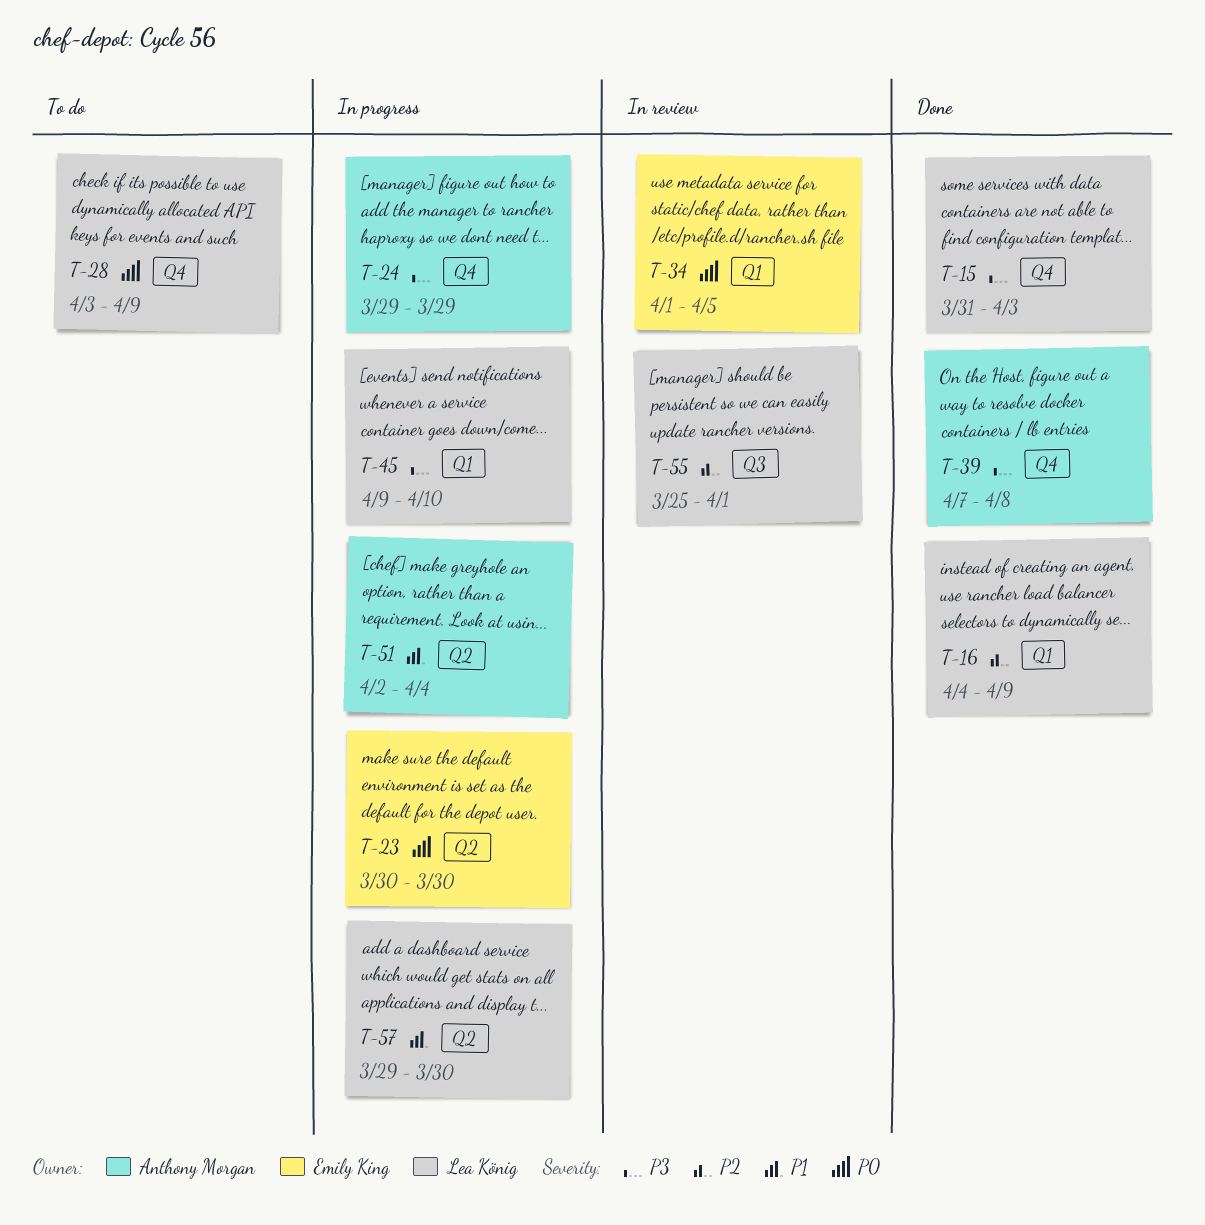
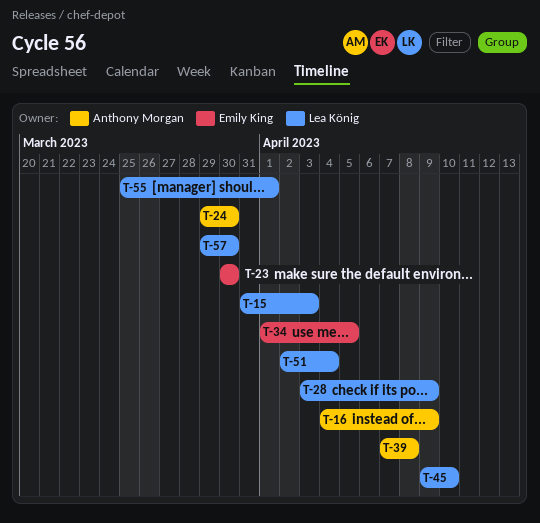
T-16, owner: Lea König -> Anthony Morgan
T-24, due: Mar 29 -> Mar 30
T-51, owner: Anthony Morgan -> Lea König

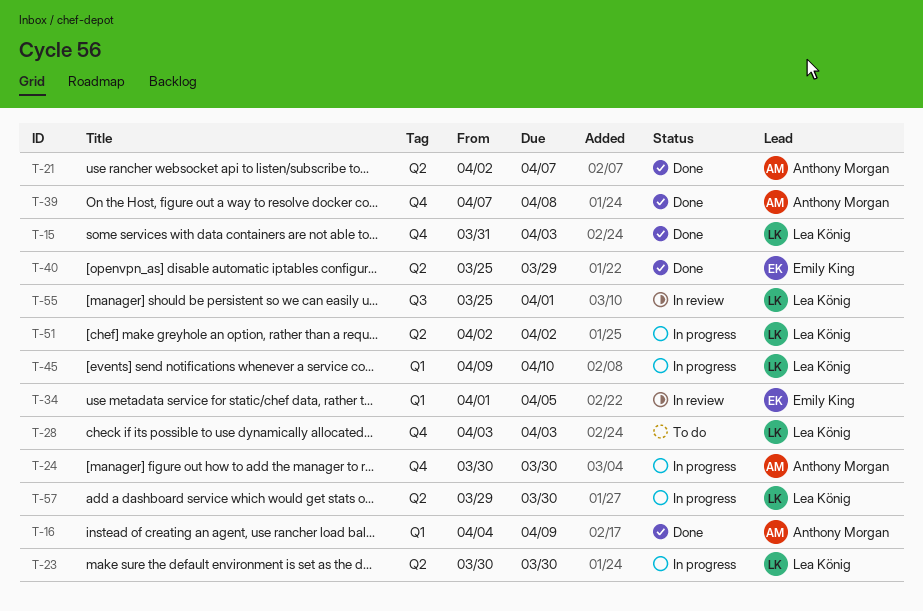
T-21: none -> present
T-23, owner: Emily King -> Lea König
T-24, start: Mar 29 -> Mar 30
T-28, due: Apr 9 -> Apr 3
T-40: none -> present
T-51, due: Apr 4 -> Apr 2

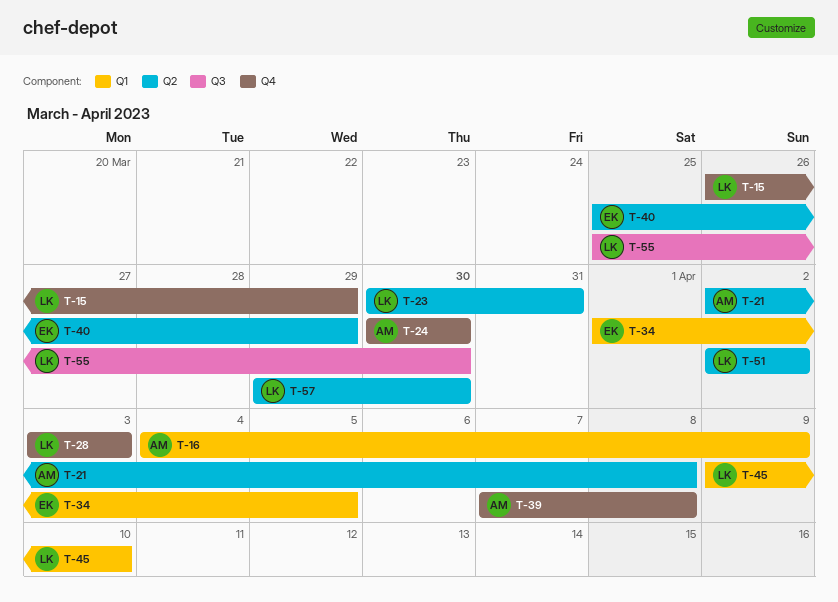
T-15, start: Mar 31 -> Mar 26
T-15, due: Apr 3 -> Mar 29
T-21, due: Apr 7 -> Apr 8
T-23, due: Mar 30 -> Mar 31
T-55, due: Apr 1 -> Mar 30

